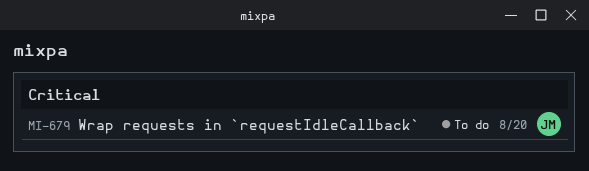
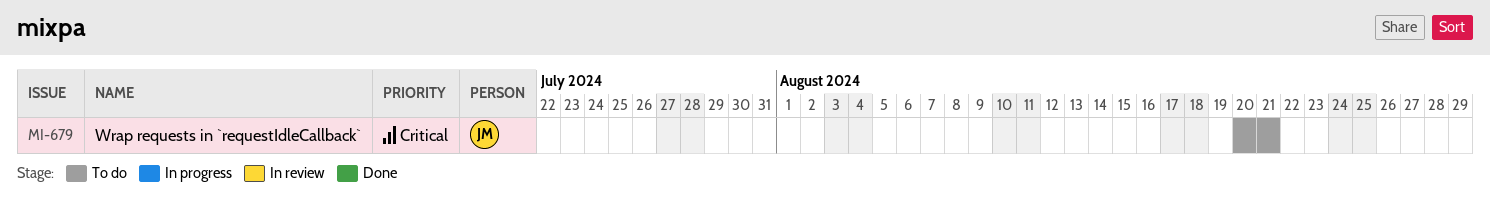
MI-679, due: Aug 20 -> Aug 21

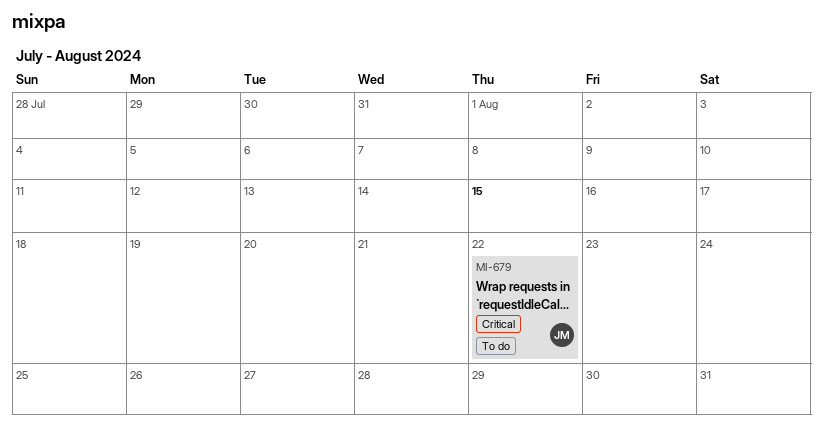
MI-679, due: Aug 21 -> Aug 22

